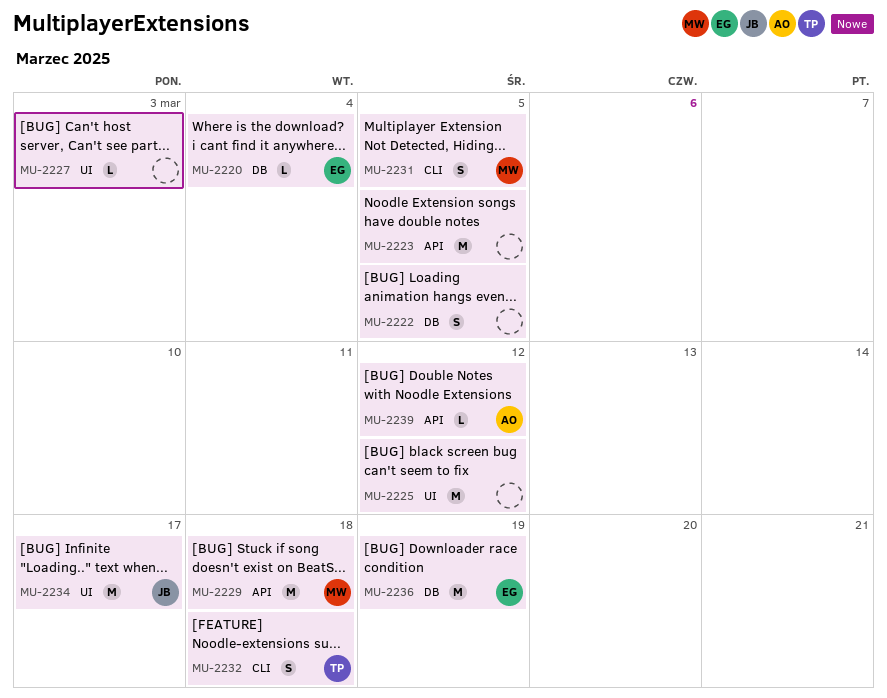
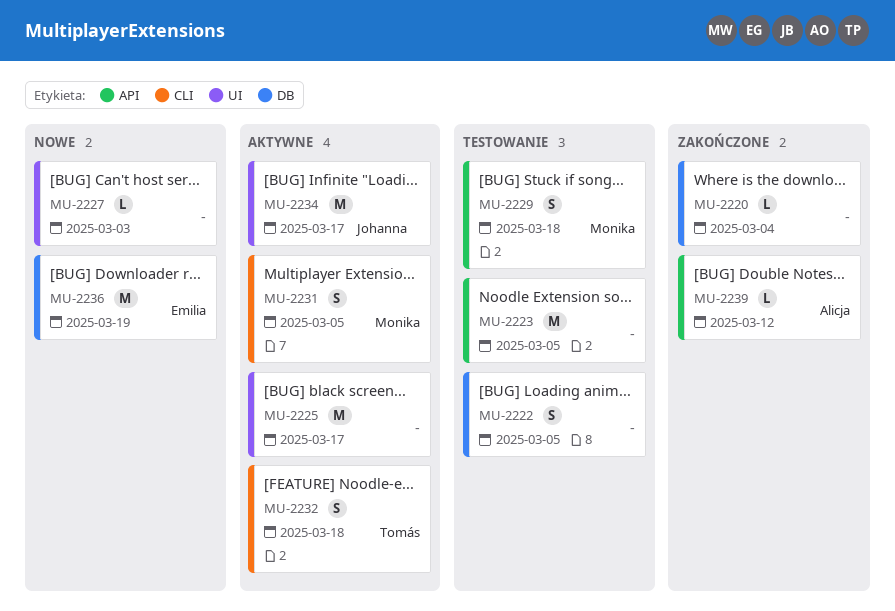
MU-2220, owner: Emilia -> none
MU-2225, due: Mar 12 -> Mar 17
MU-2229, estimate: M -> S

